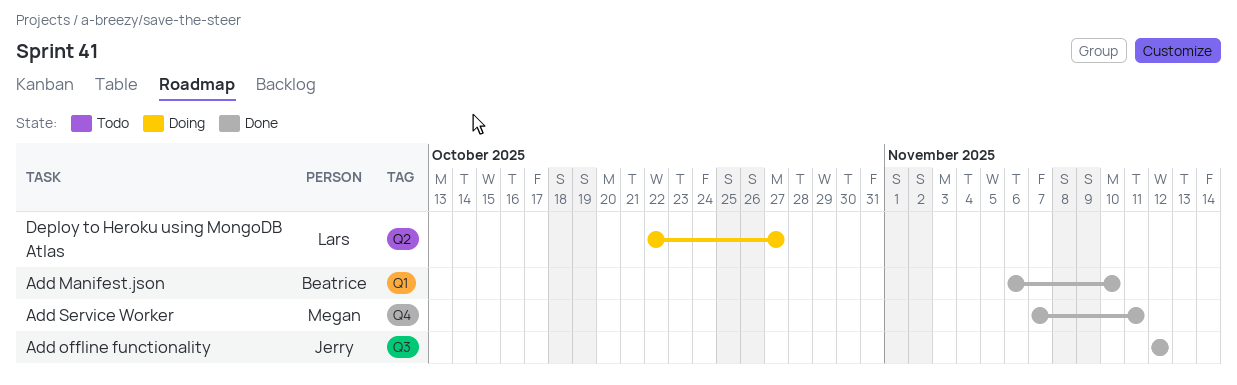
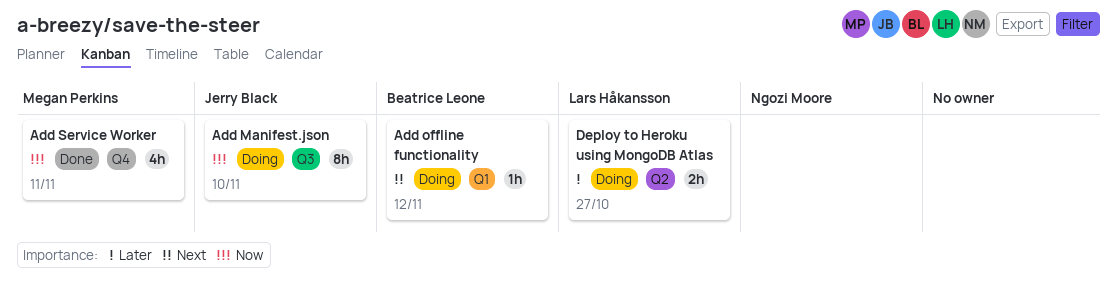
Add Manifest.json, status: Done -> Doing
Add Manifest.json, owner: Beatrice Leone -> Jerry Black
Add Manifest.json, label: Q1 -> Q3
Add offline functionality, status: Done -> Doing
Add offline functionality, owner: Jerry Black -> Beatrice Leone
Add offline functionality, label: Q3 -> Q1

